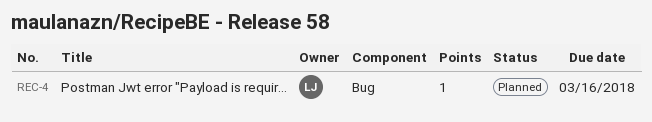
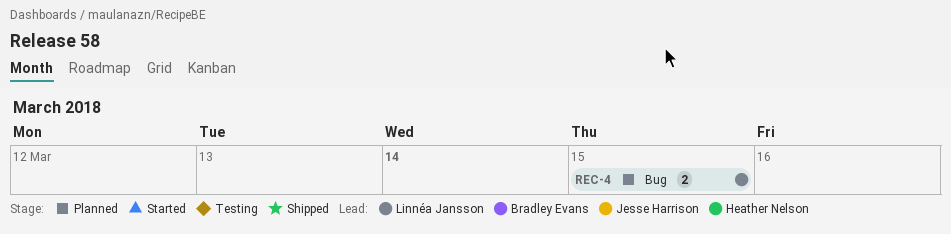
REC-4, estimate: 1 -> 2
REC-4, due: Mar 16 -> Mar 15

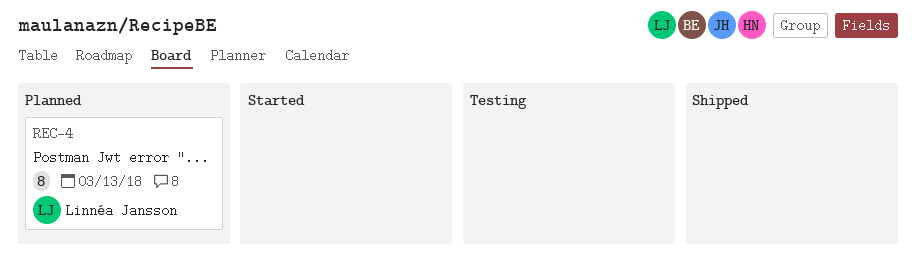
REC-4, estimate: 2 -> 8
REC-4, due: Mar 15 -> Mar 13

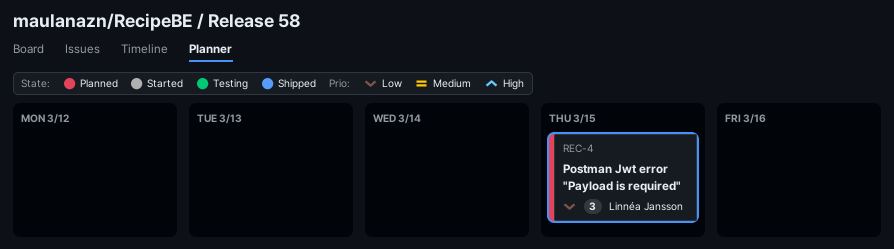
REC-4, estimate: 8 -> 3
REC-4, due: Mar 13 -> Mar 15

